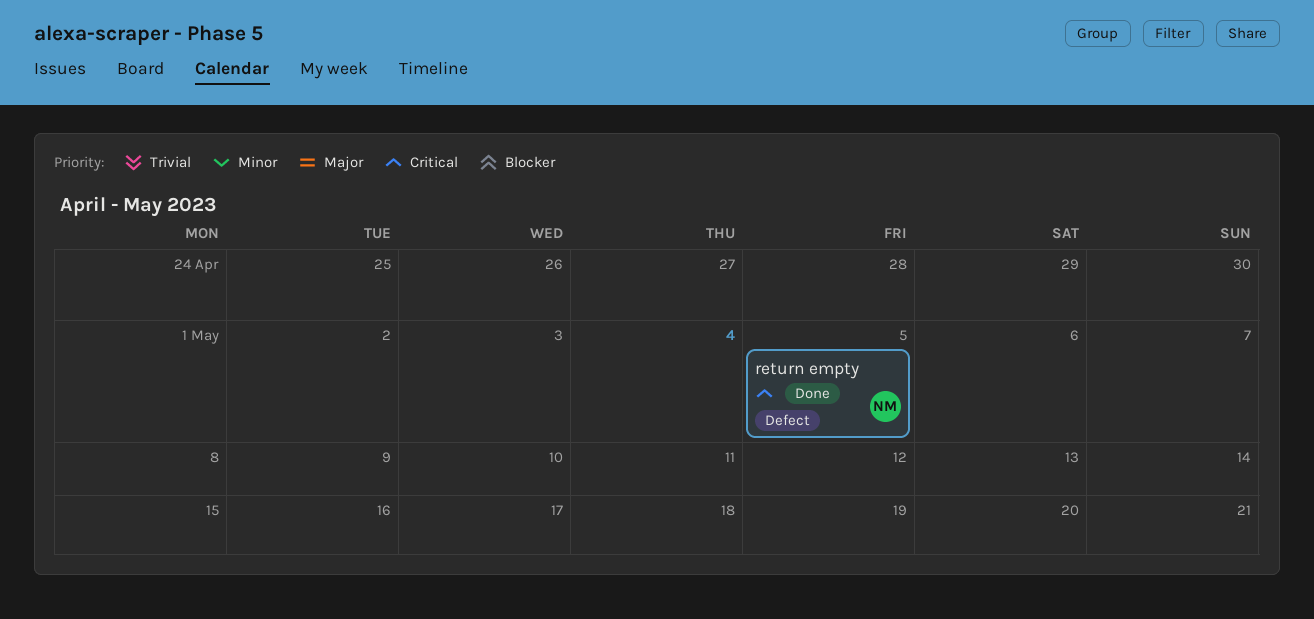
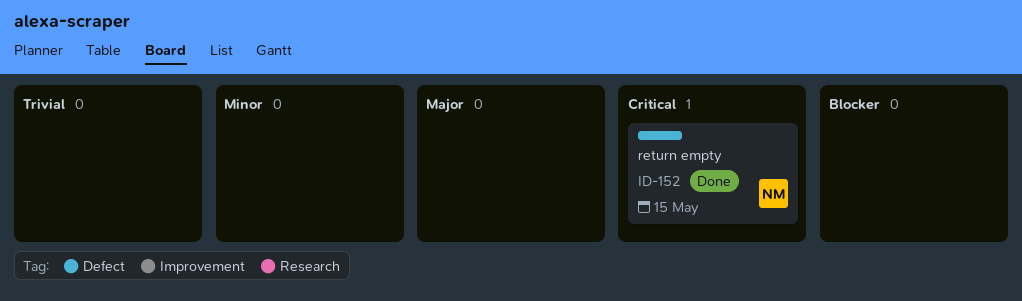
return empty, due: May 5 -> May 15

